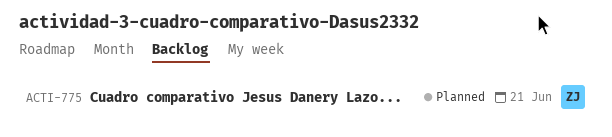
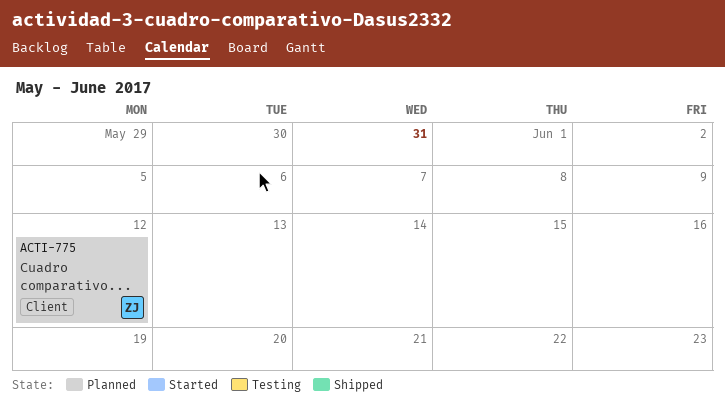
ACTI-775, due: Jun 21 -> Jun 12

